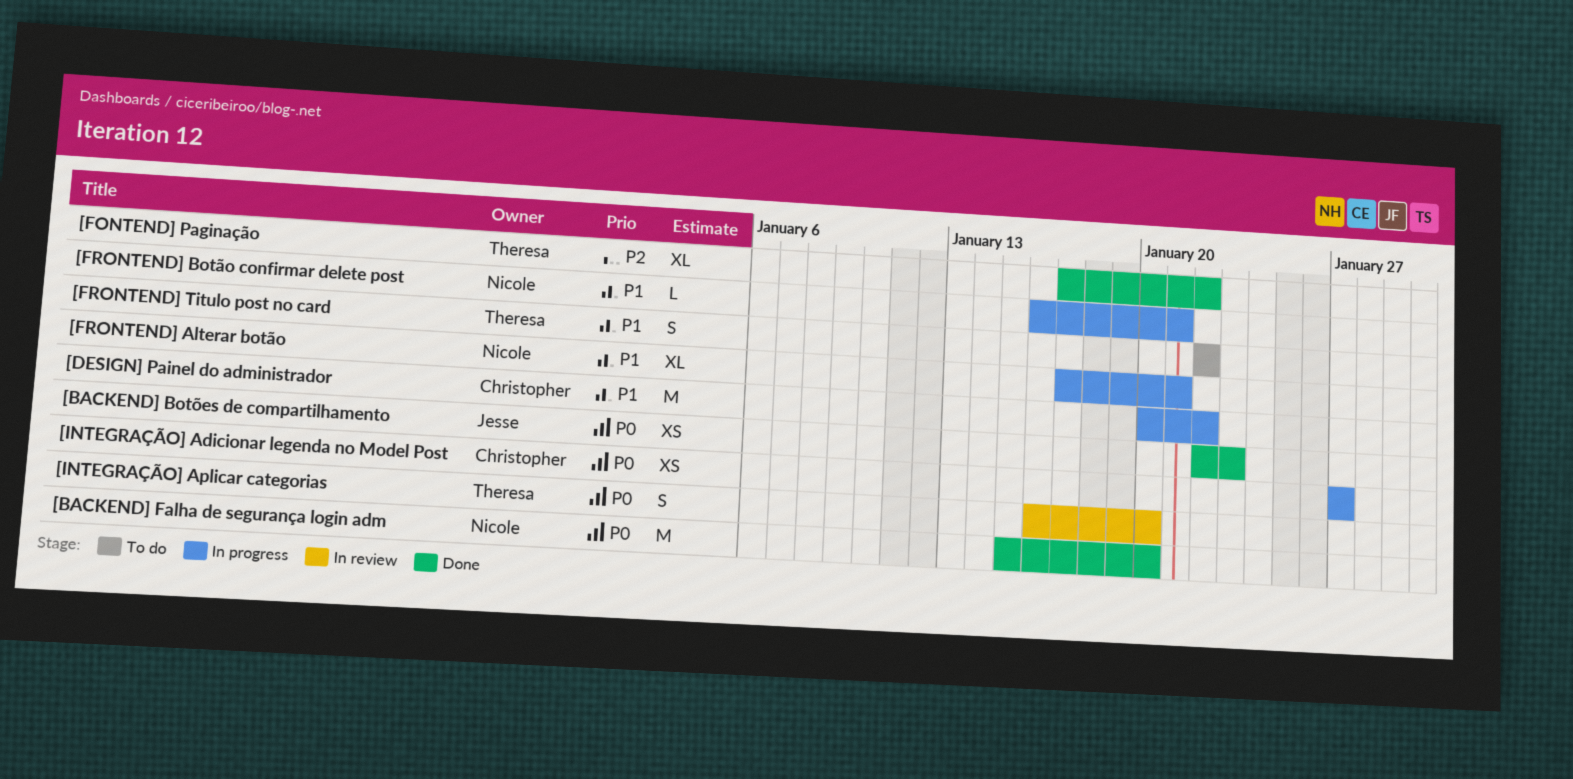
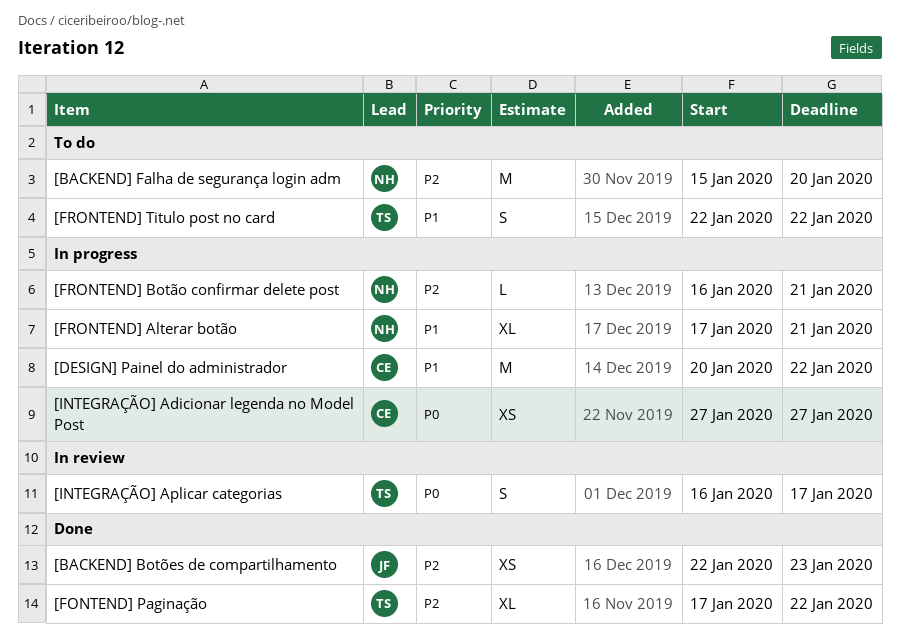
[BACKEND] Botões de compartilhamento, priority: P0 -> P2
[BACKEND] Falha de segurança login adm, status: Done -> To do
[BACKEND] Falha de segurança login adm, priority: P0 -> P2
[FRONTEND] Botão confirmar delete post, priority: P1 -> P2
[INTEGRAÇÃO] Aplicar categorias, due: Jan 20 -> Jan 17

